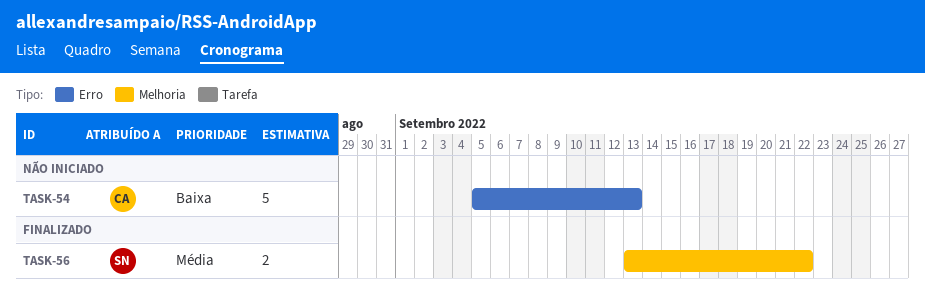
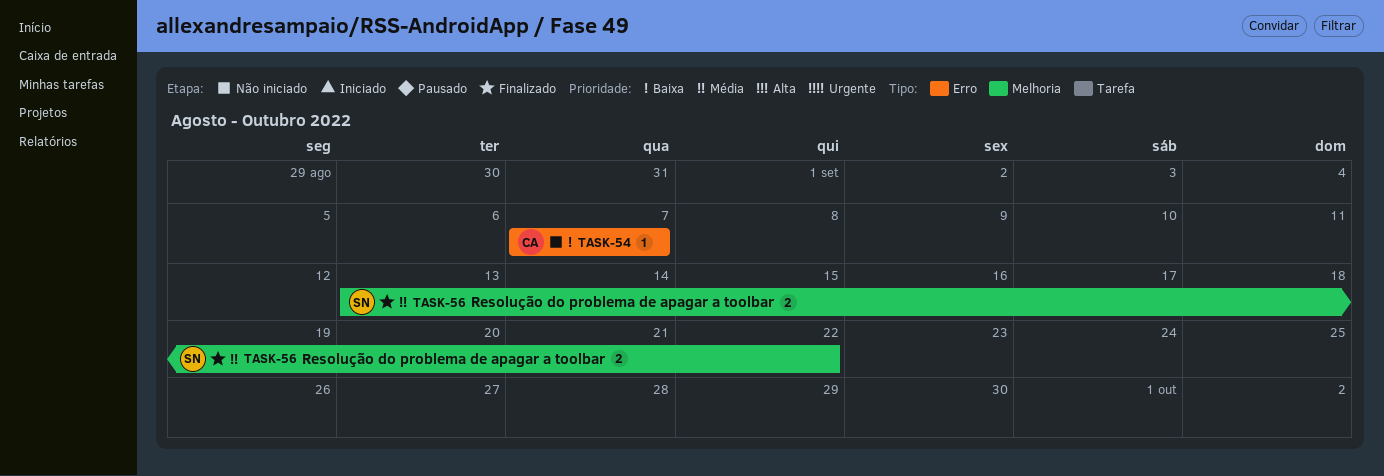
TASK-54, estimate: 5 -> 1
TASK-54, start: Sep 5 -> Sep 7
TASK-54, due: Sep 13 -> Sep 7

